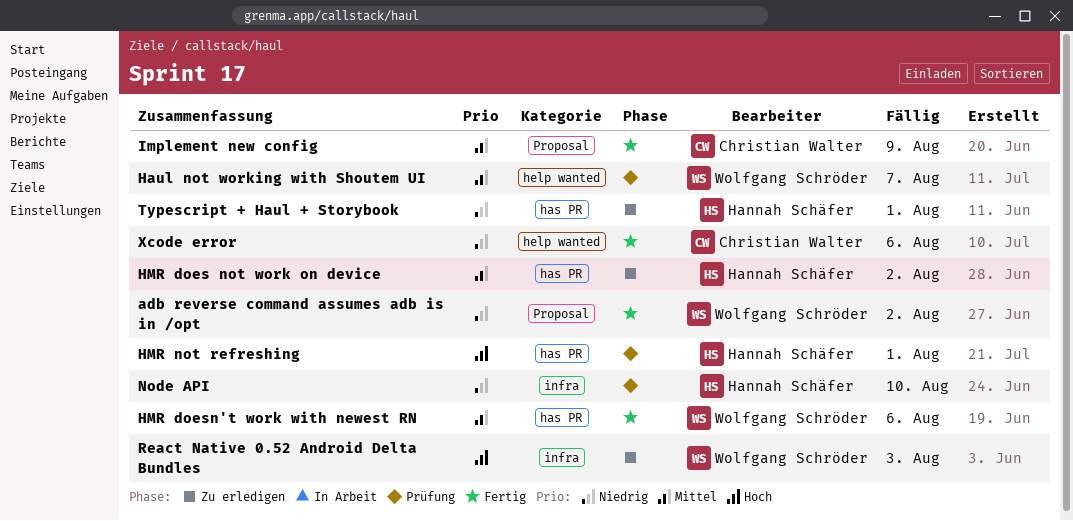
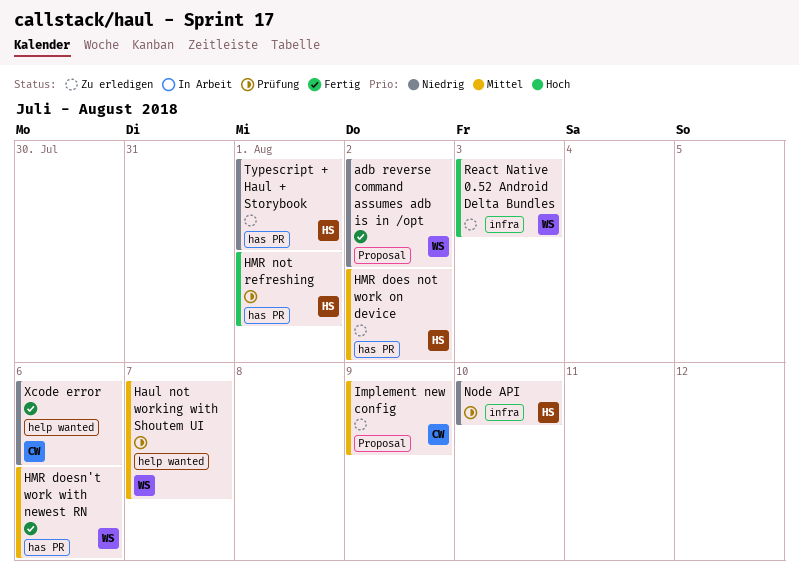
Implement new config, status: Fertig -> Zu erledigen

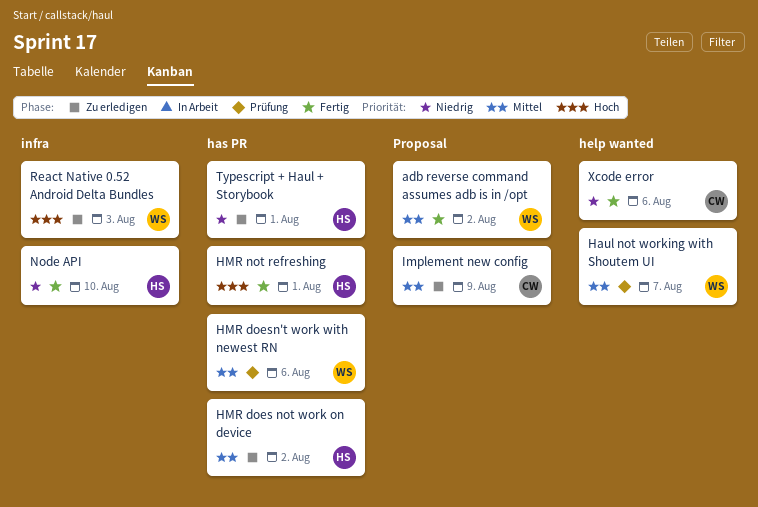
adb reverse command assumes adb is in /opt, priority: Niedrig -> Mittel
HMR doesn't work with newest RN, status: Fertig -> Prüfung
HMR not refreshing, status: Prüfung -> Fertig
Node API, status: Prüfung -> Fertig

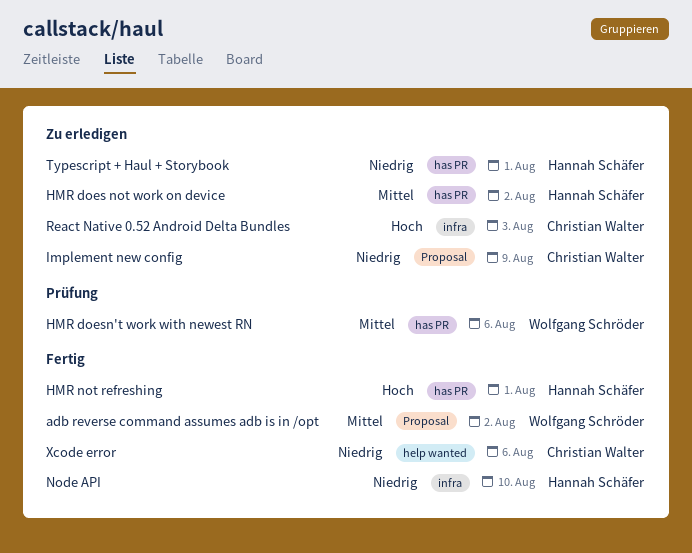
Haul not working with Shoutem UI: present -> none
Implement new config, priority: Mittel -> Niedrig
React Native 0.52 Android Delta Bundles, owner: Wolfgang Schröder -> Christian Walter

